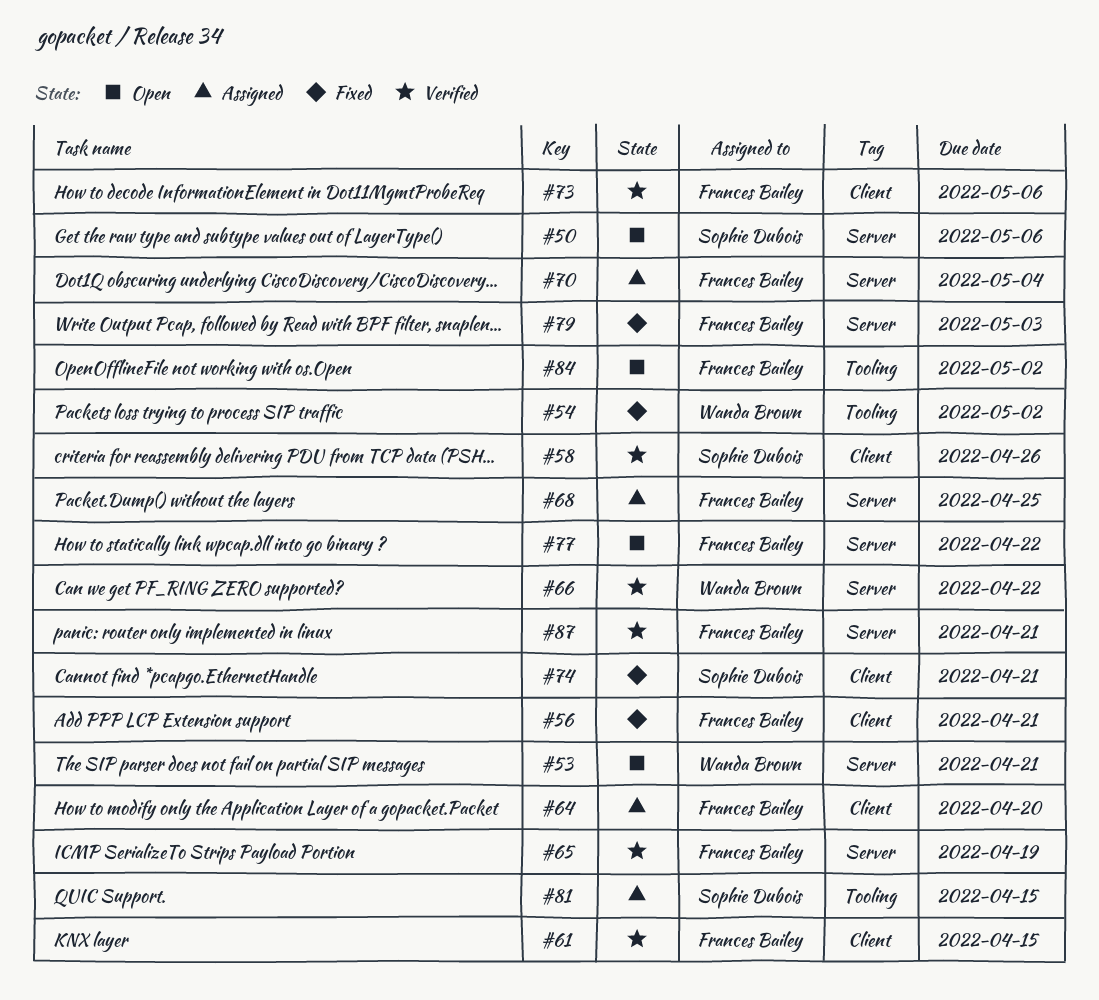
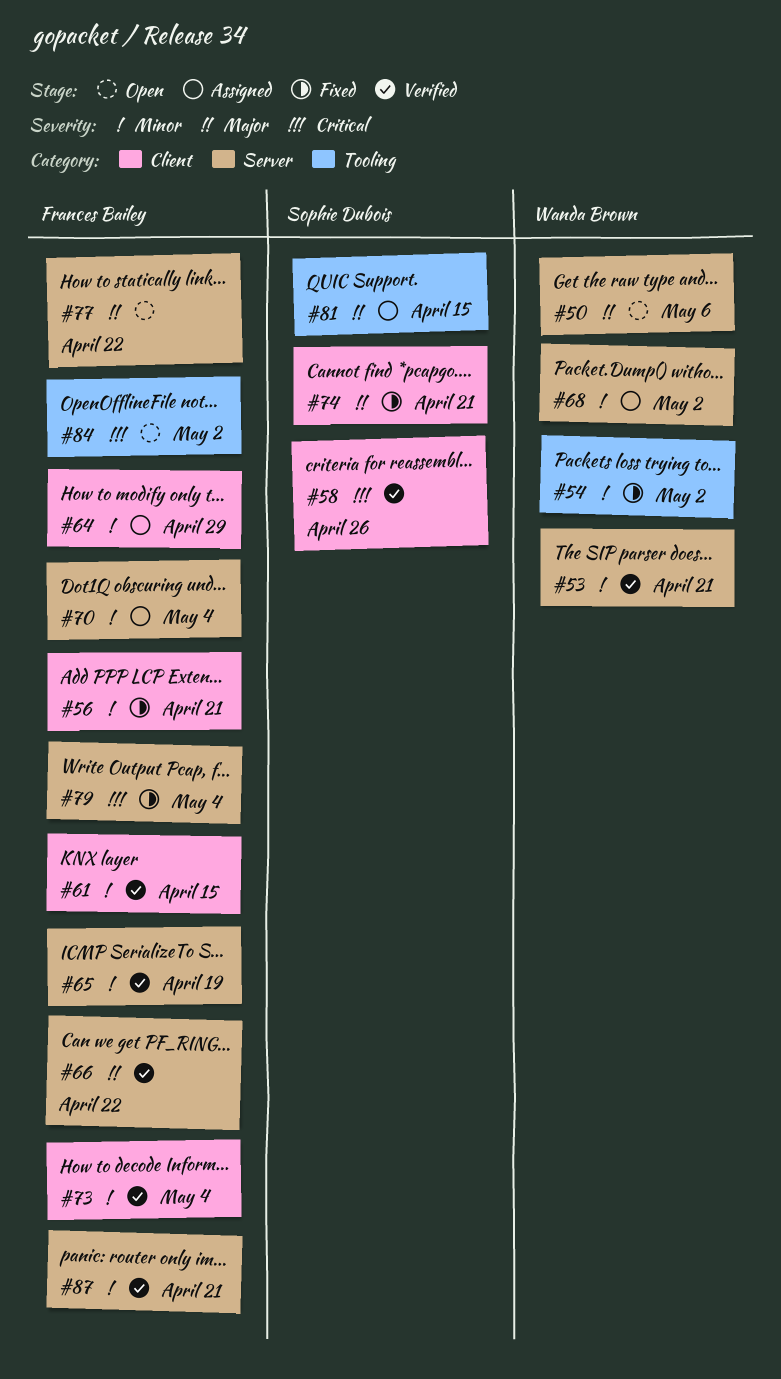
#50, owner: Sophie Dubois -> Wanda Brown
#53, status: Open -> Verified
#64, due: Apr 20 -> Apr 29
#66, owner: Wanda Brown -> Frances Bailey
#68, owner: Frances Bailey -> Wanda Brown
#68, due: Apr 25 -> May 2
#73, due: May 6 -> May 4
#79, due: May 3 -> May 4

